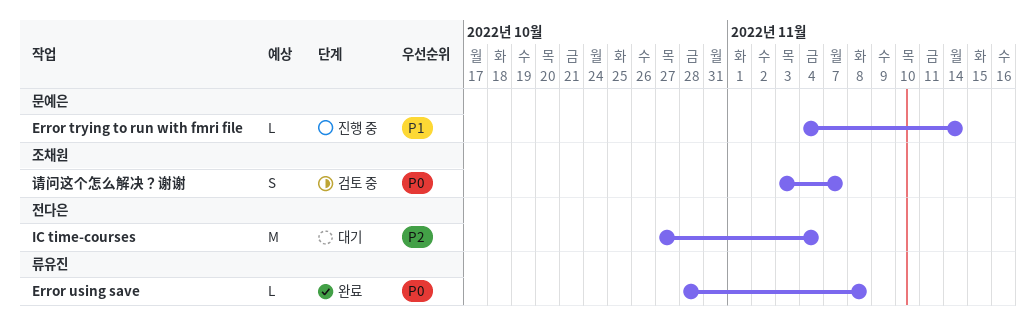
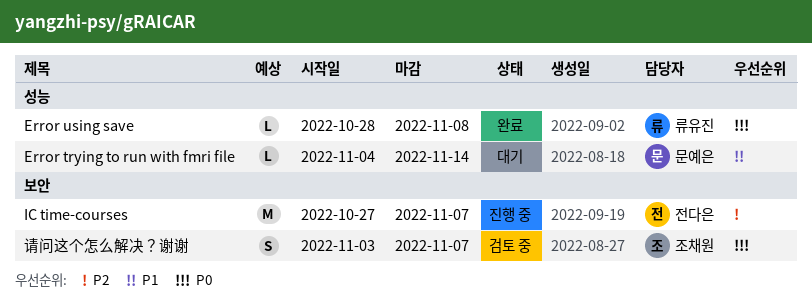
Error trying to run with fmri file, status: 진행 중 -> 대기
IC time-courses, status: 대기 -> 진행 중
IC time-courses, due: Nov 4 -> Nov 7

